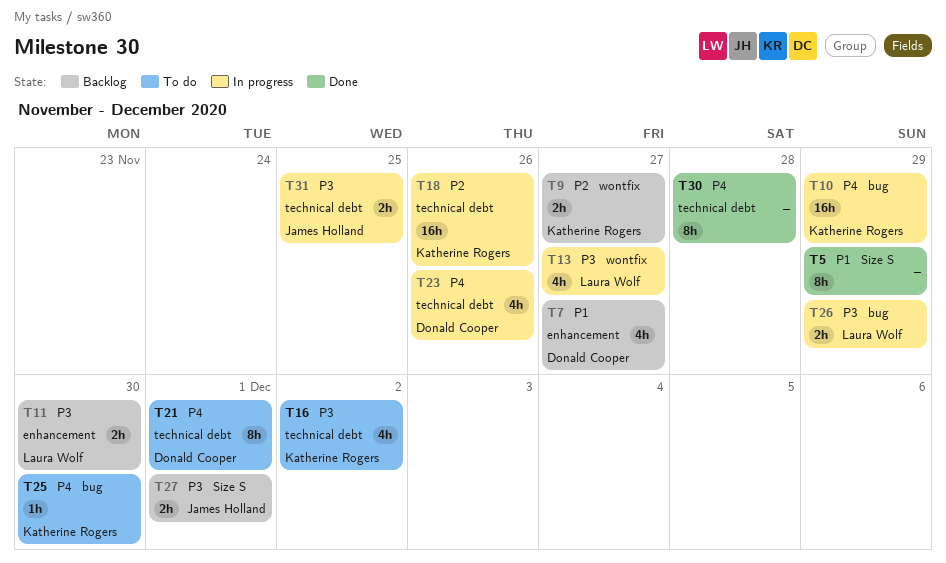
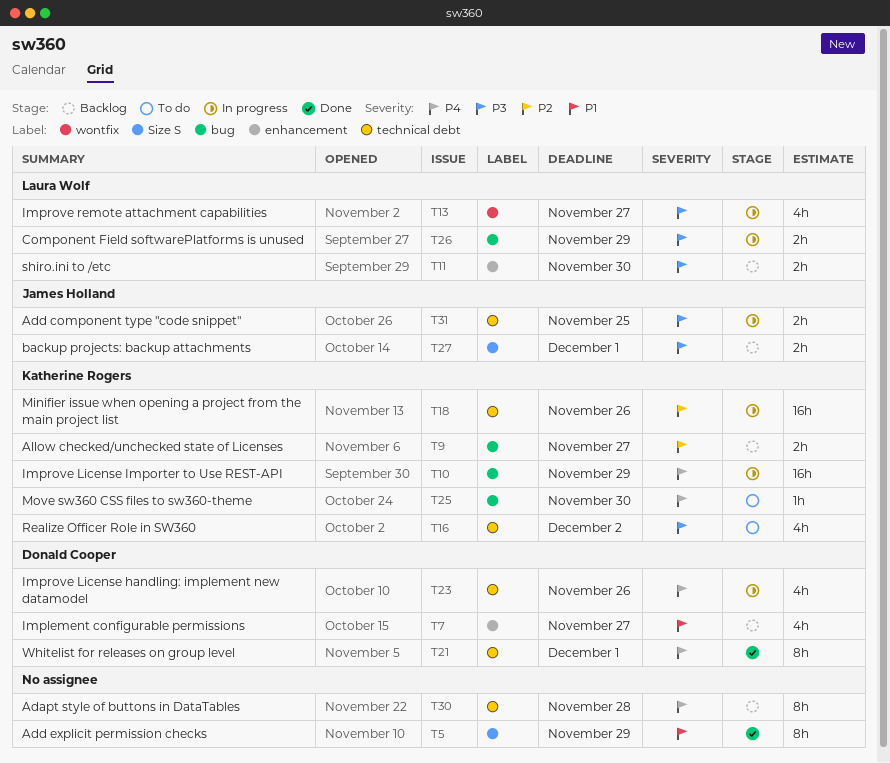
T9, label: wontfix -> bug
T21, status: To do -> Done
T30, status: Done -> Backlog

